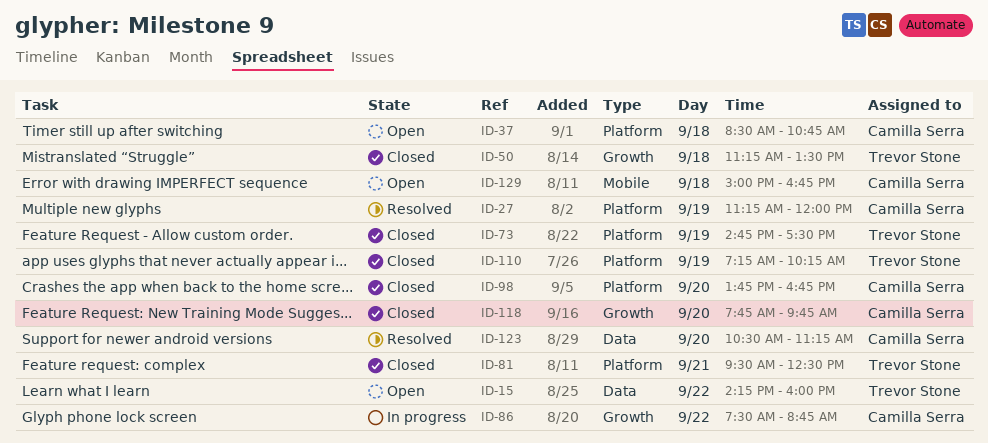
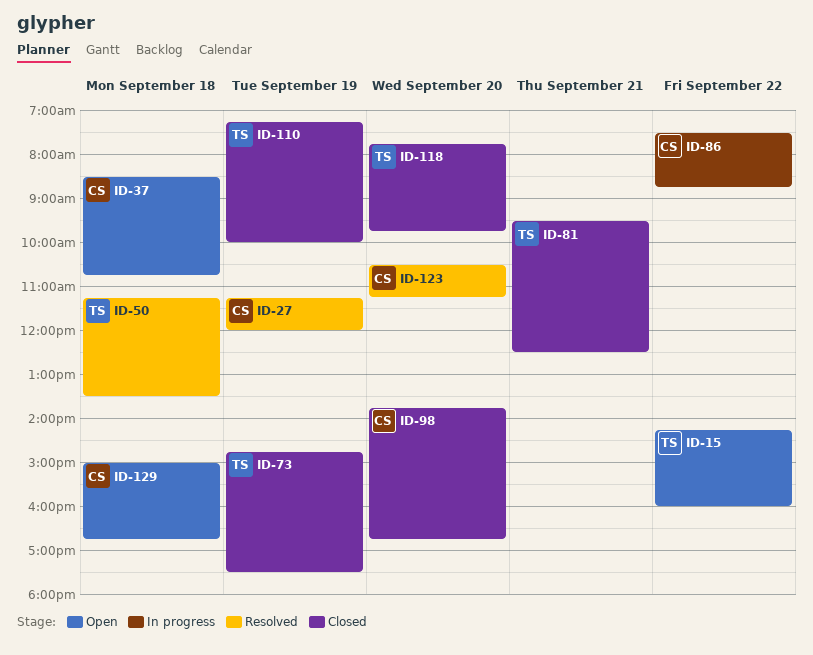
ID-50, status: Closed -> Resolved
ID-110, ends: 10:15 -> 10:00
ID-118, owner: Camilla Serra -> Trevor Stone

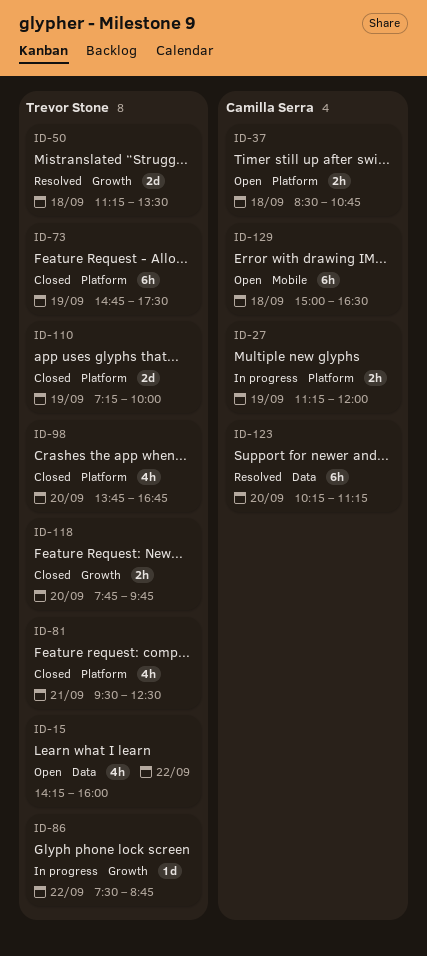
ID-27, status: Resolved -> In progress
ID-86, owner: Camilla Serra -> Trevor Stone
ID-98, owner: Camilla Serra -> Trevor Stone
ID-123, begins: 10:30 -> 10:15
ID-129, ends: 16:45 -> 16:30

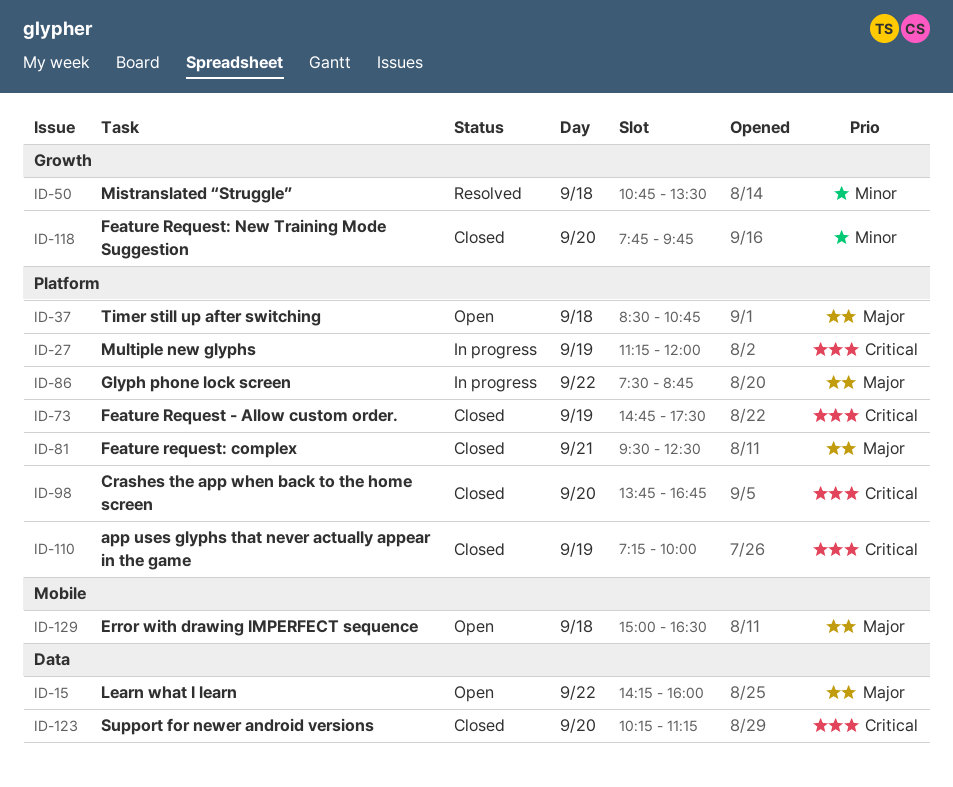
ID-50, begins: 11:15 -> 10:45
ID-86, label: Growth -> Platform
ID-123, status: Resolved -> Closed

